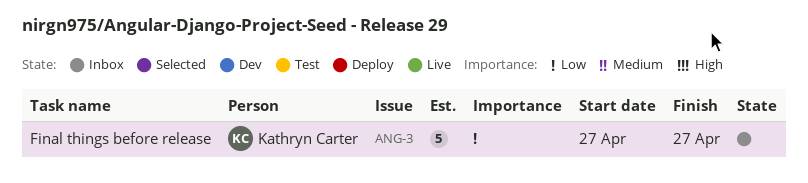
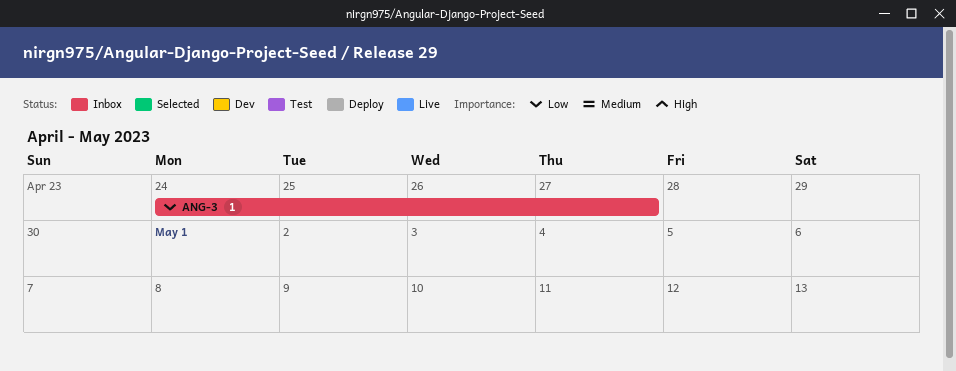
ANG-3, estimate: 5 -> 1
ANG-3, start: Apr 27 -> Apr 24

